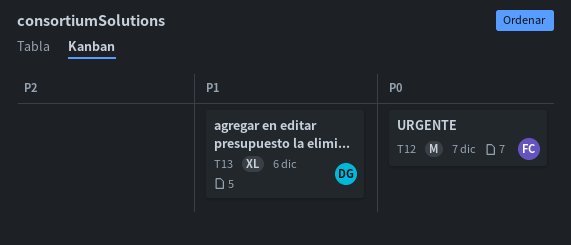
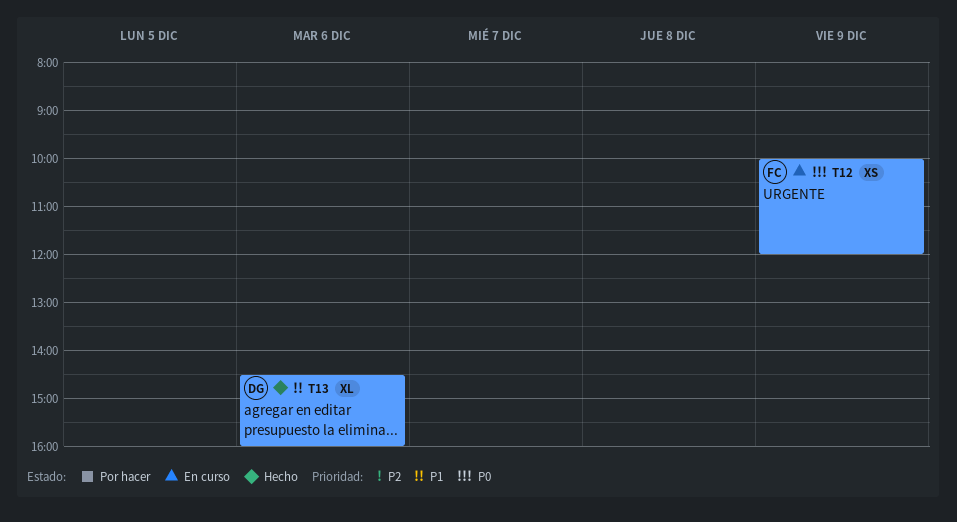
T12, estimate: M -> XS
T12, day: Dec 7 -> Dec 9

